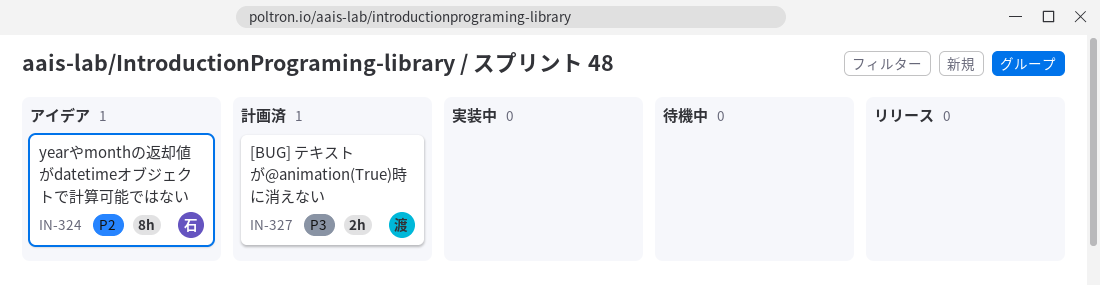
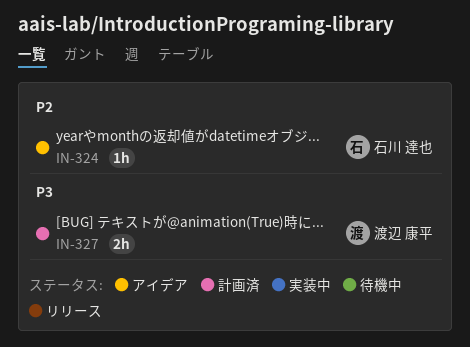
IN-324, estimate: 8h -> 1h

